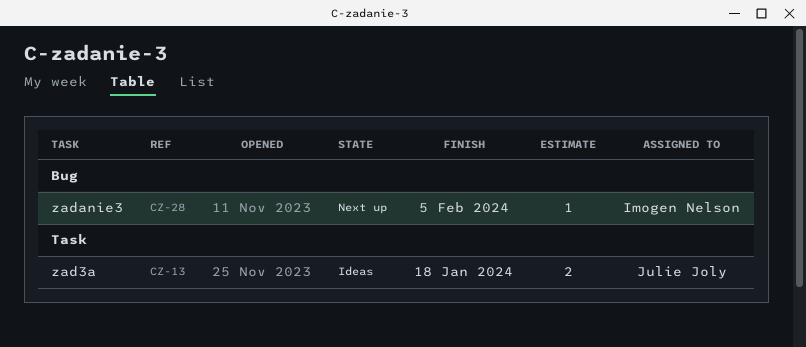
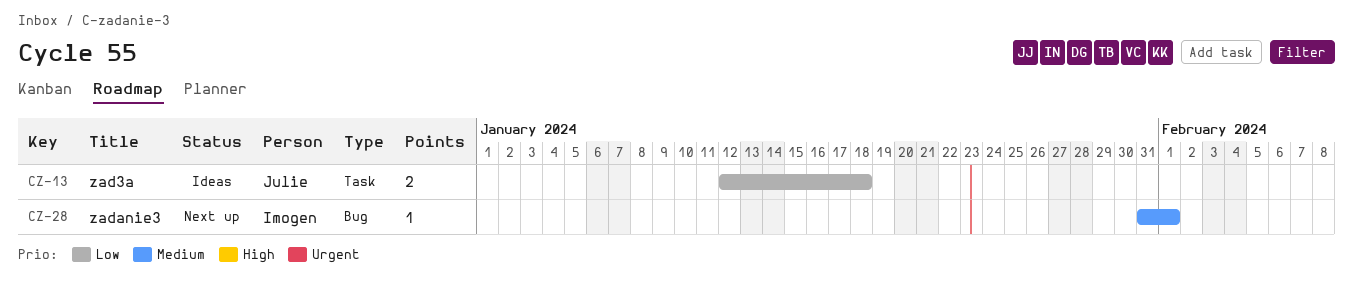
CZ-28, due: Feb 5 -> Feb 1

